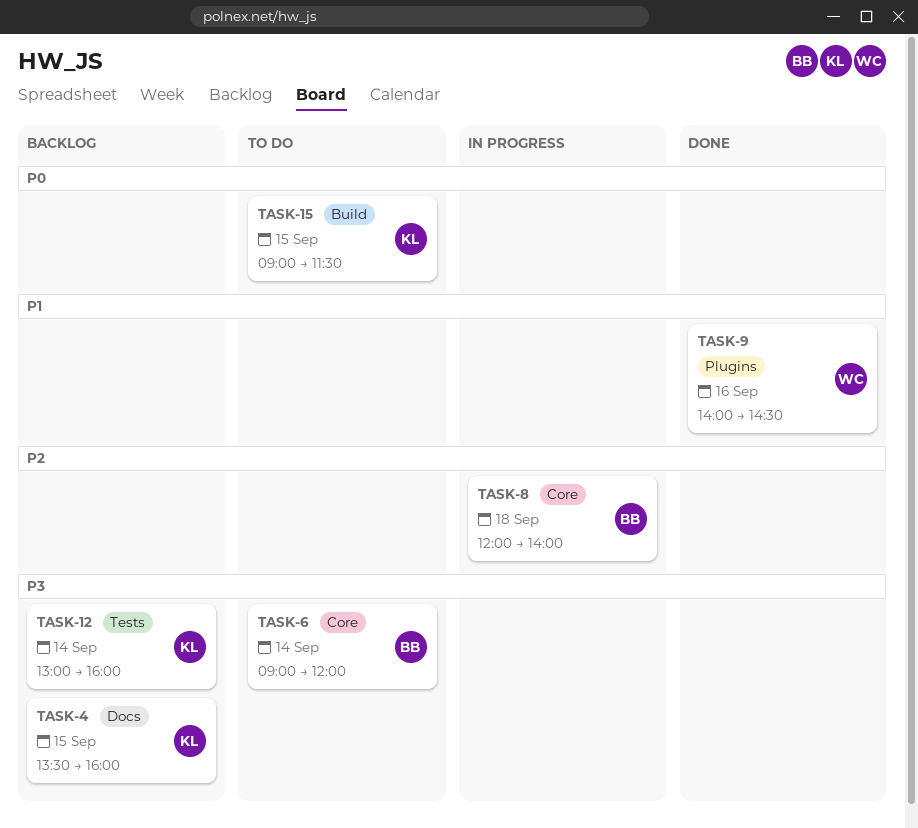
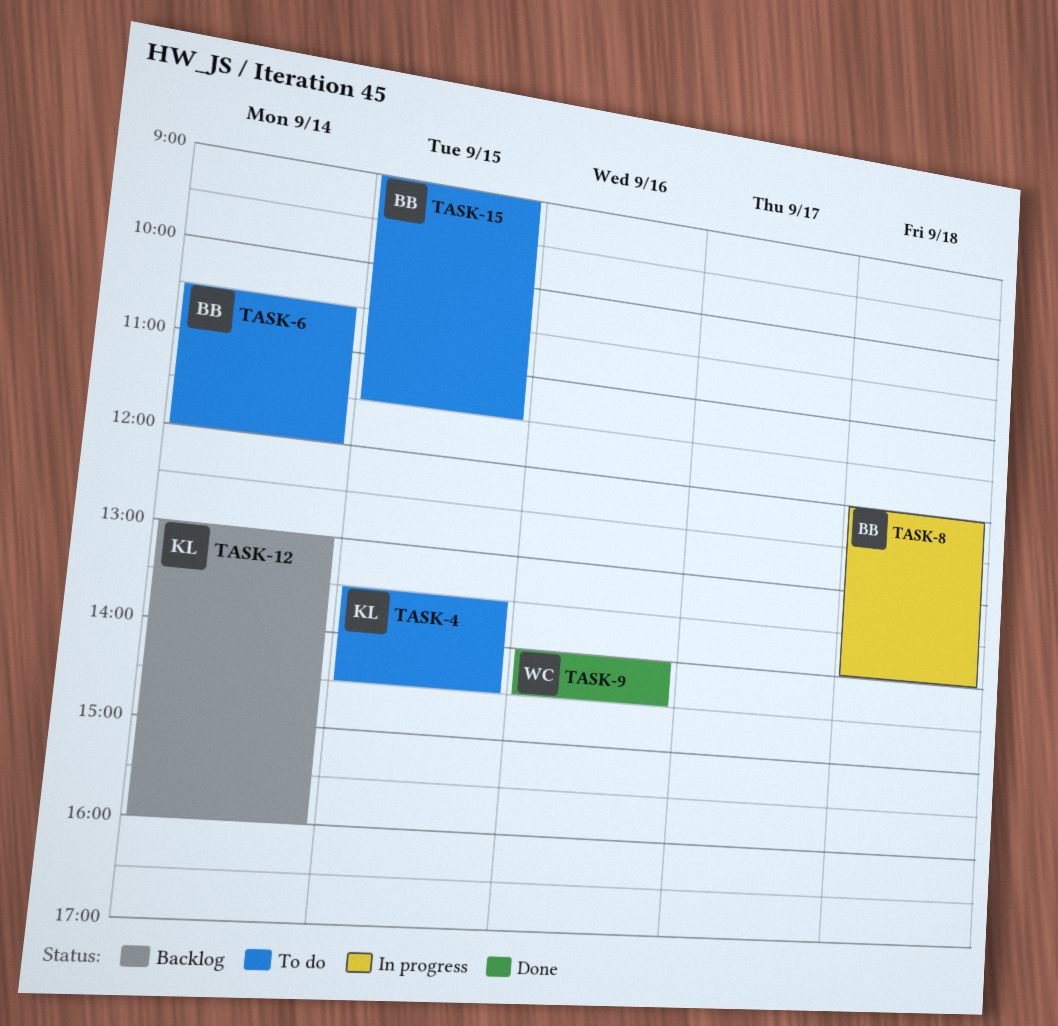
TASK-4, status: Backlog -> To do
TASK-4, ends: 16:00 -> 14:30
TASK-6, begins: 09:00 -> 10:30
TASK-15, owner: KL -> BB

